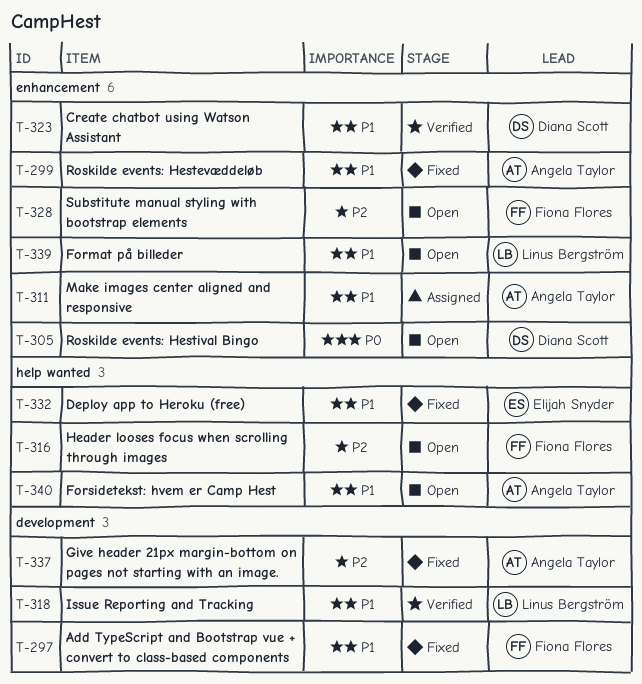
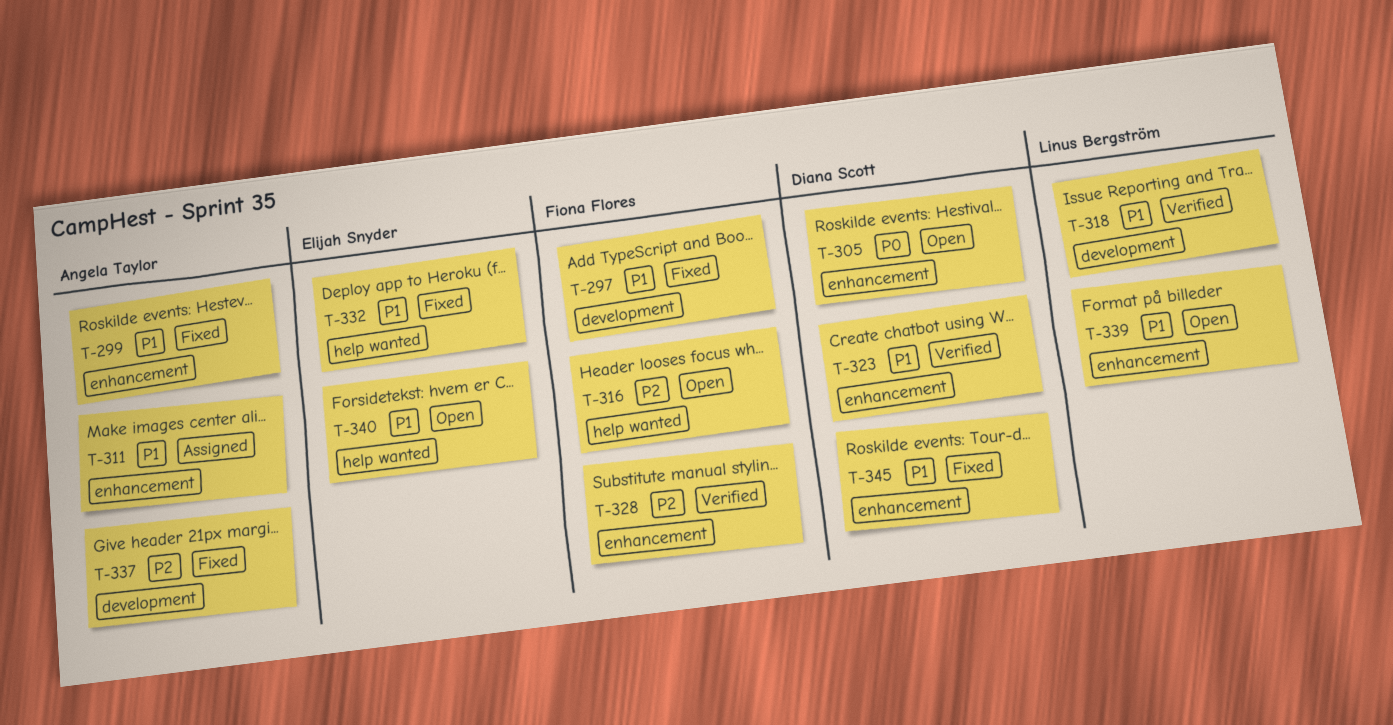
T-328, status: Open -> Verified
T-340, owner: Angela Taylor -> Elijah Snyder
T-345: none -> present

